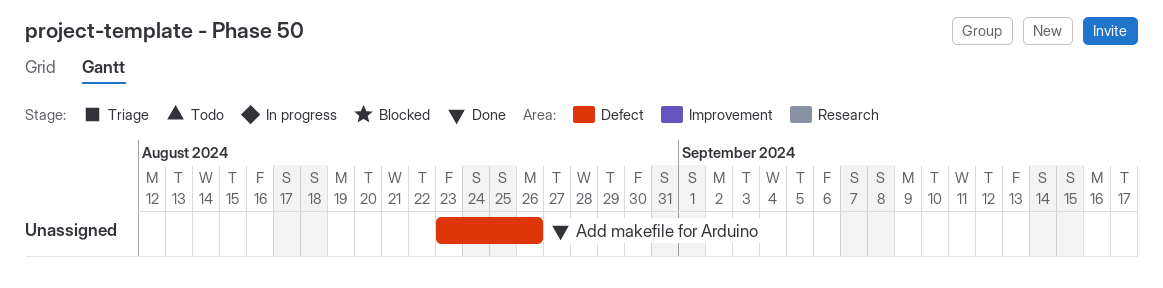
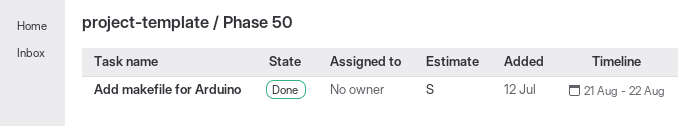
Add makefile for Arduino, start: Aug 23 -> Aug 21
Add makefile for Arduino, due: Aug 26 -> Aug 22

